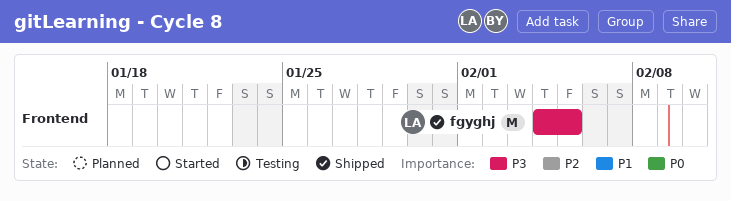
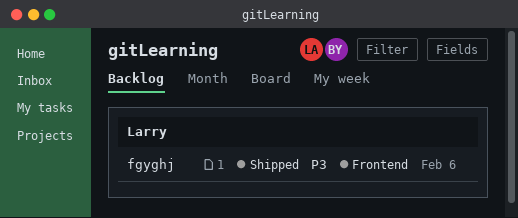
fgyghj, due: Feb 5 -> Feb 6

